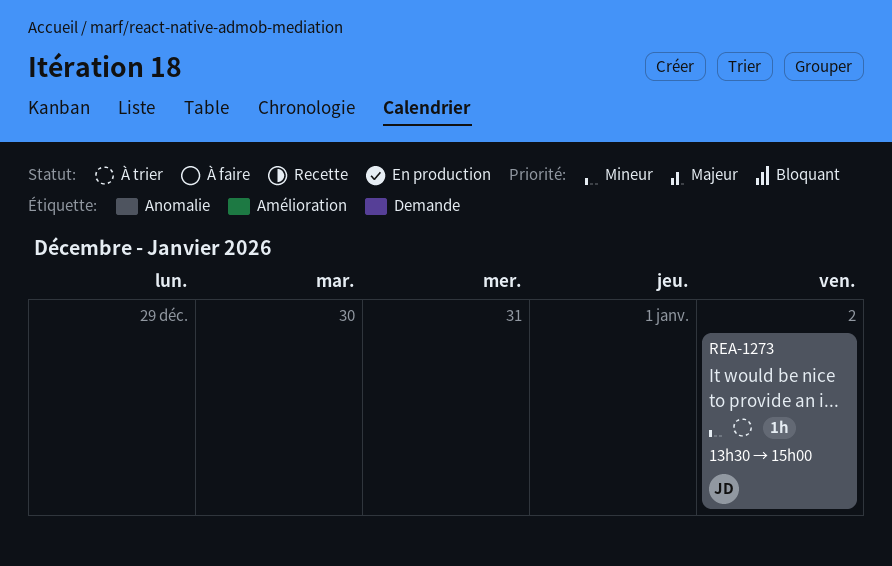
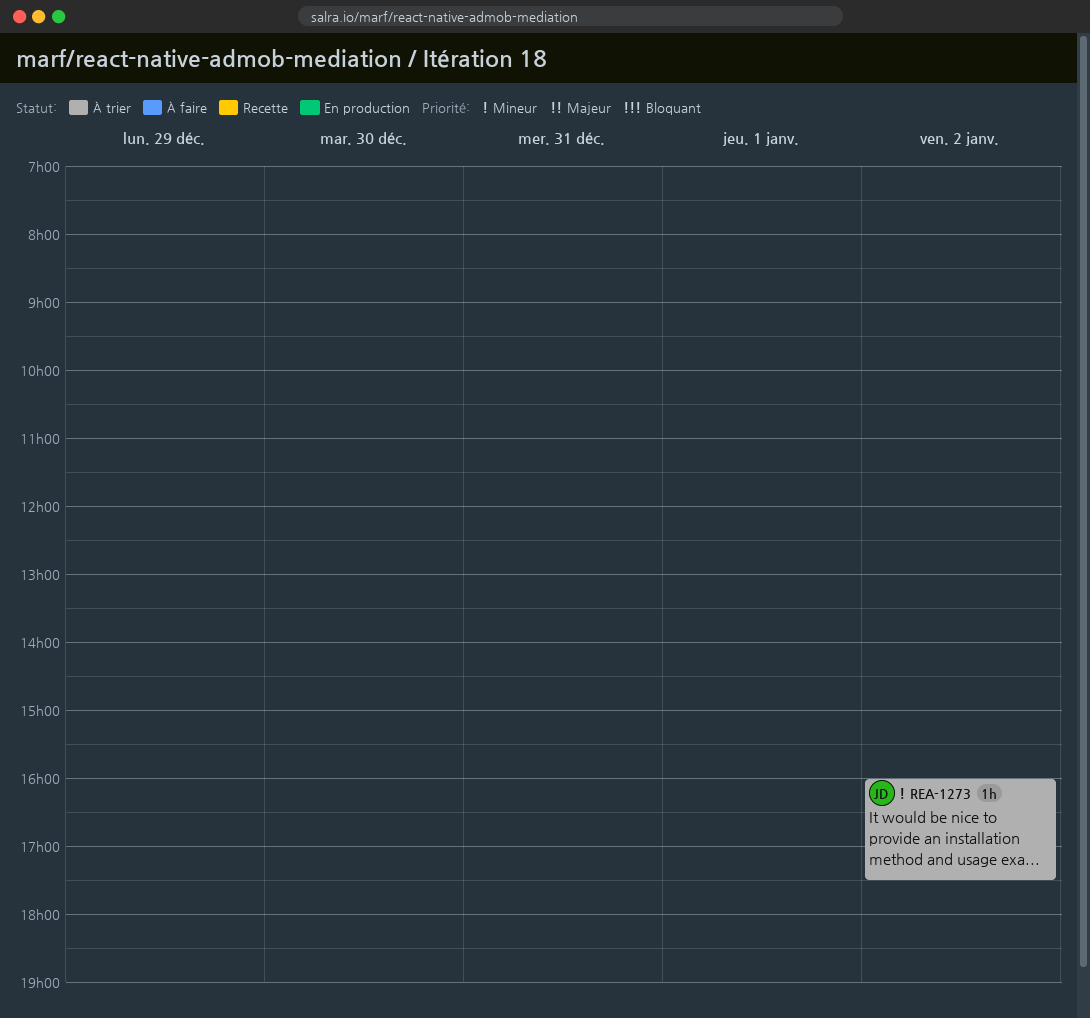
REA-1273, begins: 13:30 -> 16:00
REA-1273, ends: 15:00 -> 17:30

